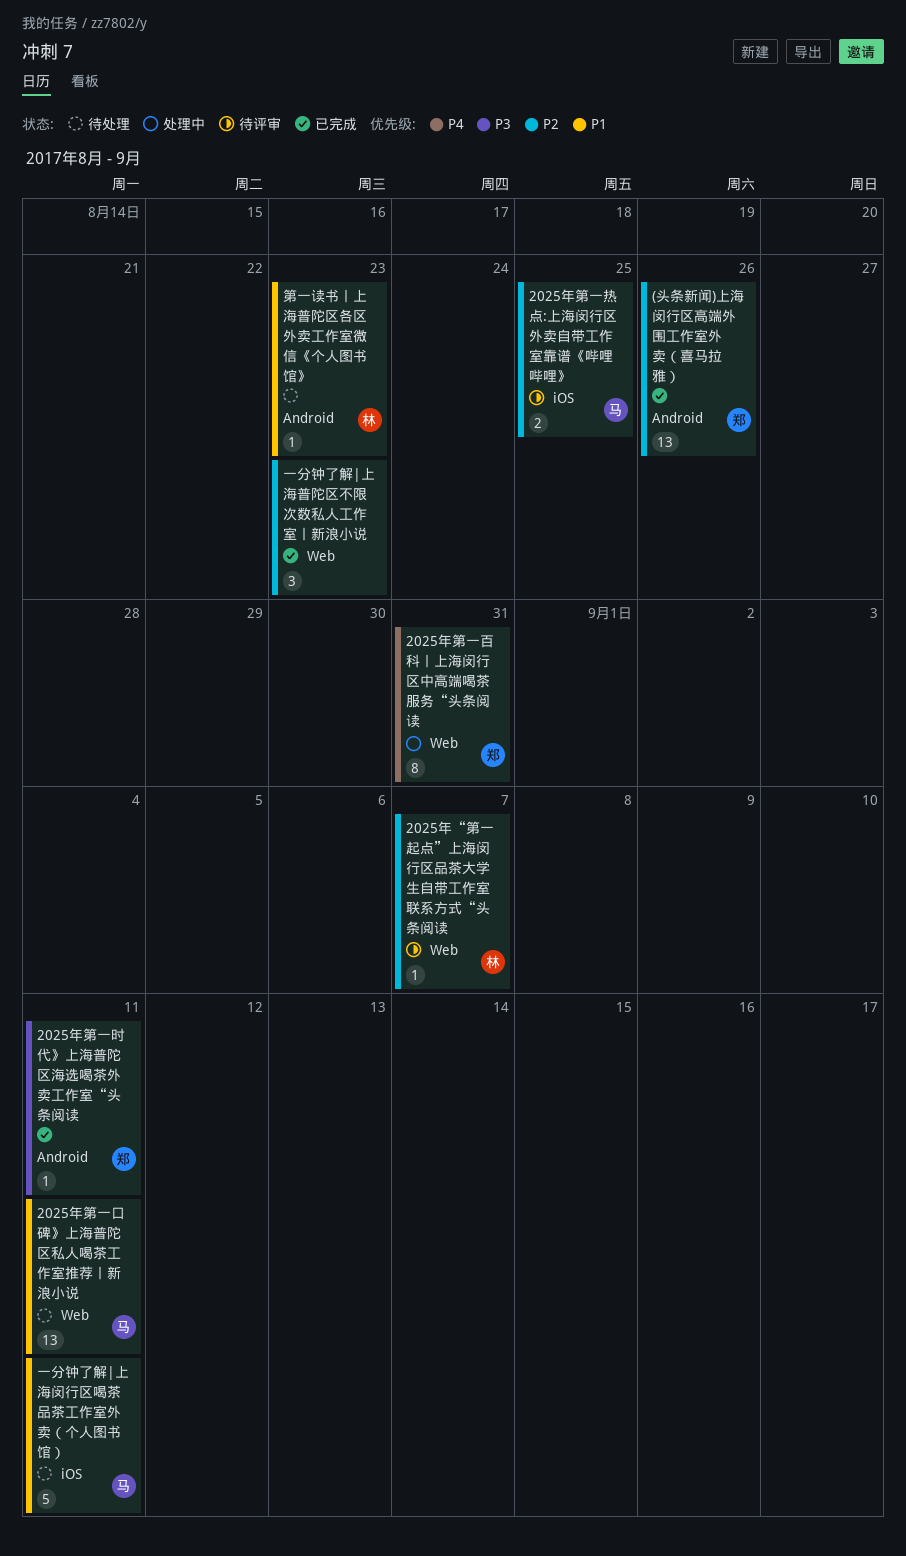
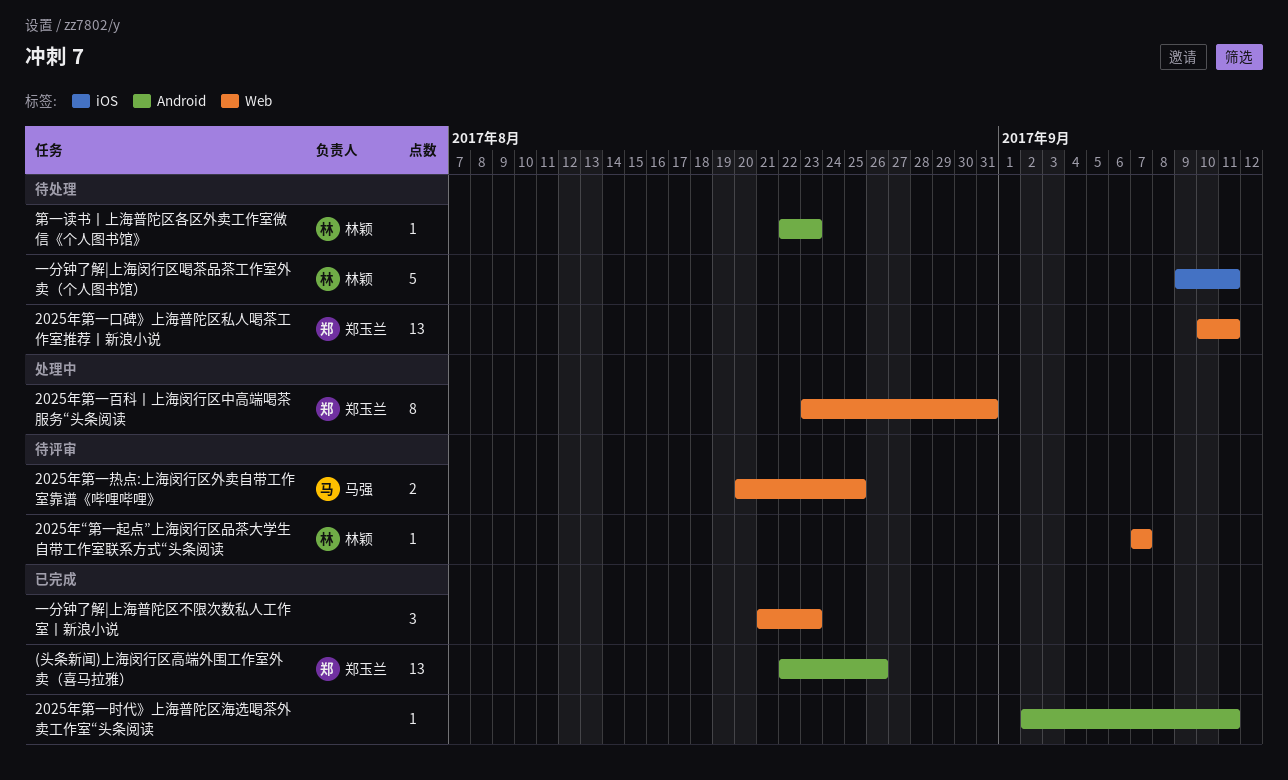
2025年第一口碑》上海普陀区私人喝茶工作室推荐丨新浪小说, owner: 马强 -> 郑玉兰
2025年第一时代》上海普陀区海选喝茶外卖工作室“头条阅读, owner: 郑玉兰 -> none
2025年第一热点:上海闵行区外卖自带工作室靠谱《哔哩哔哩》, label: iOS -> Web
一分钟了解|上海闵行区喝茶品茶工作室外卖（个人图书馆）, owner: 马强 -> 林颖

